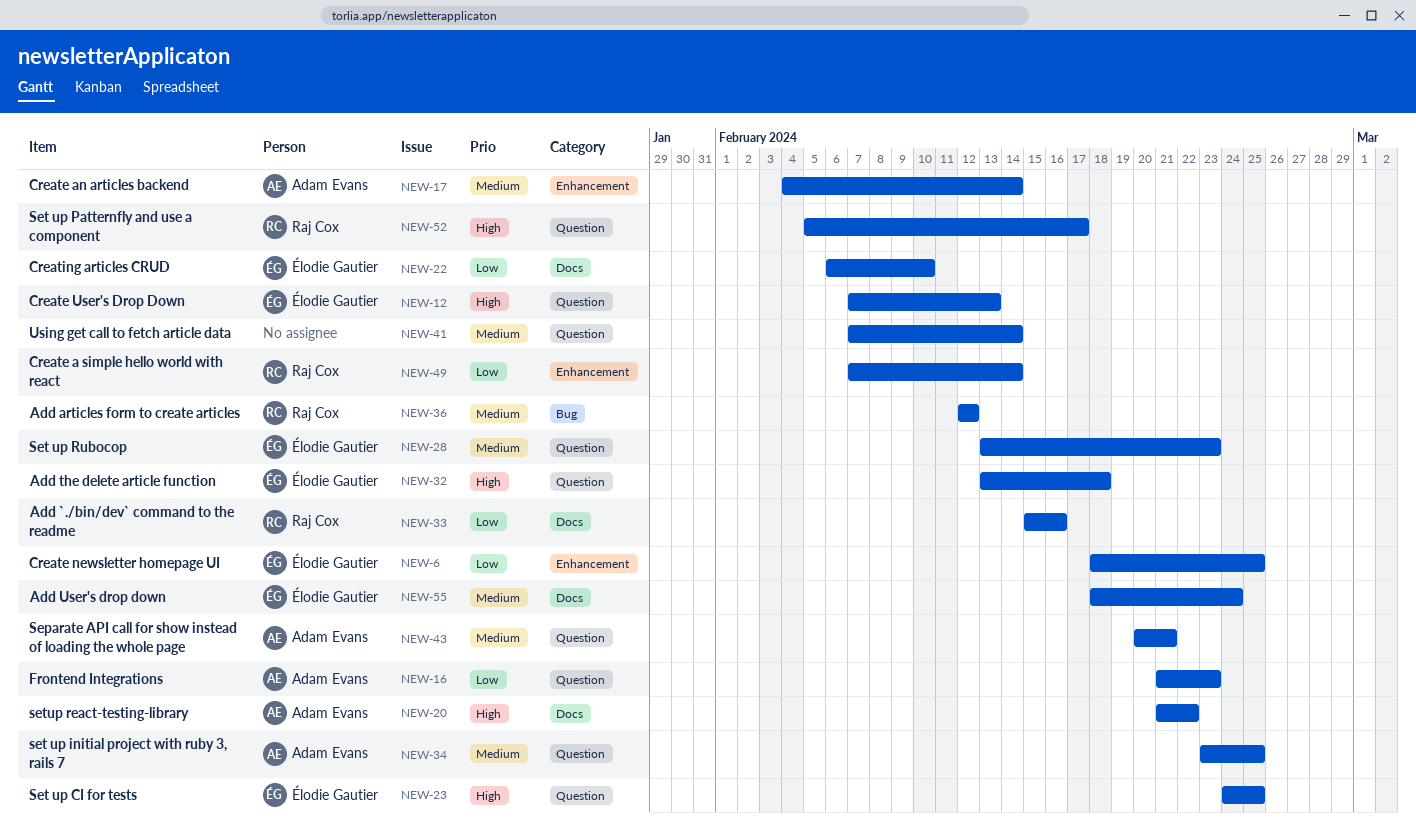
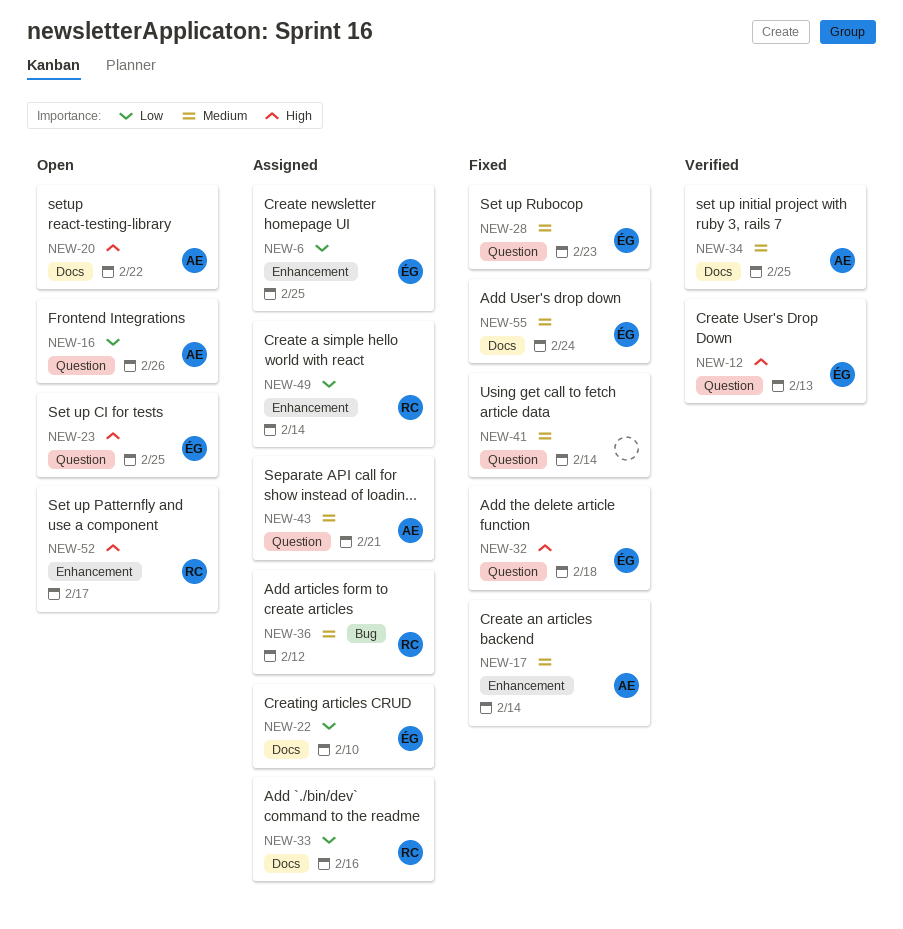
NEW-16, due: Feb 23 -> Feb 26
NEW-34, label: Question -> Docs
NEW-52, label: Question -> Enhancement

